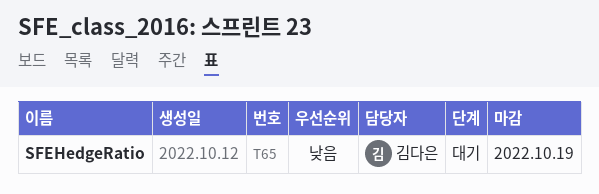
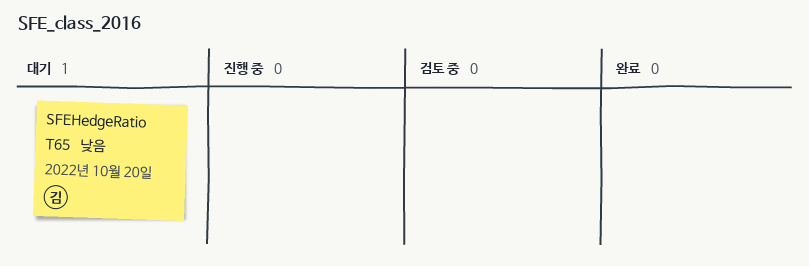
T65, due: Oct 19 -> Oct 20

